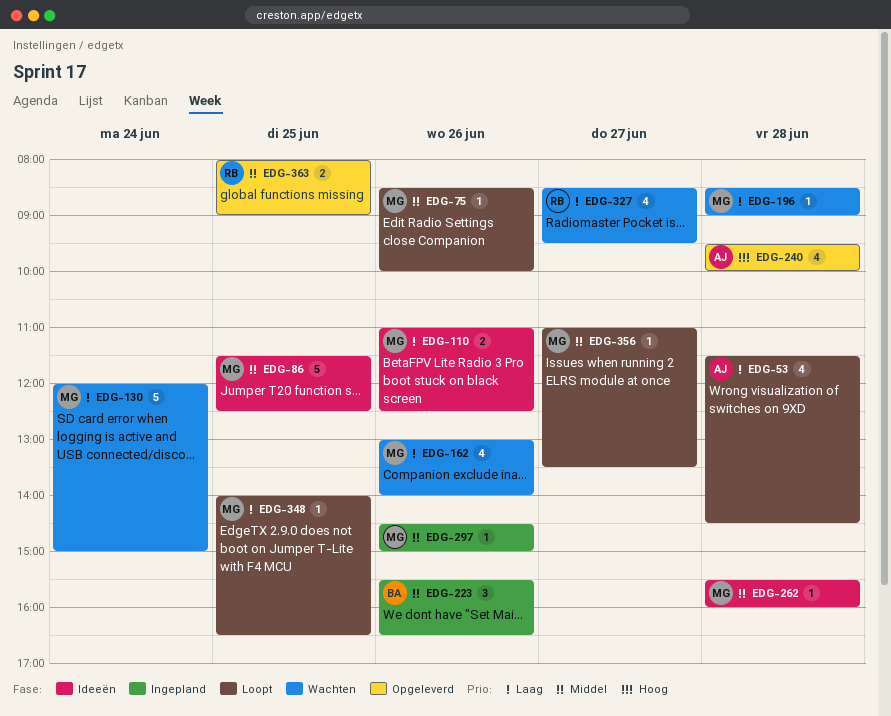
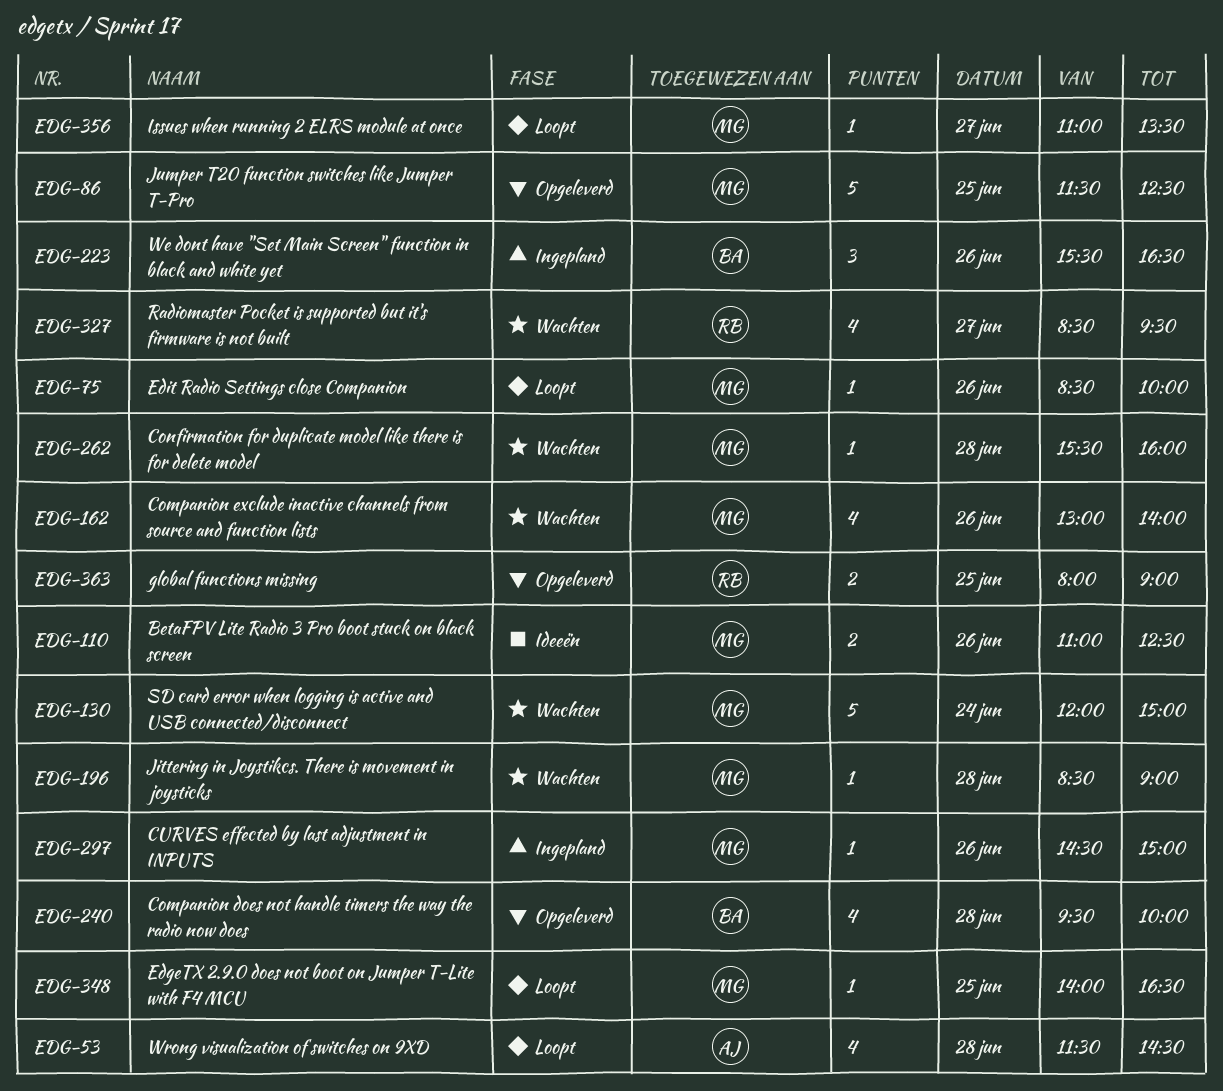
EDG-86, status: Ideeën -> Opgeleverd
EDG-240, owner: AJ -> BA
EDG-262, status: Ideeën -> Wachten

